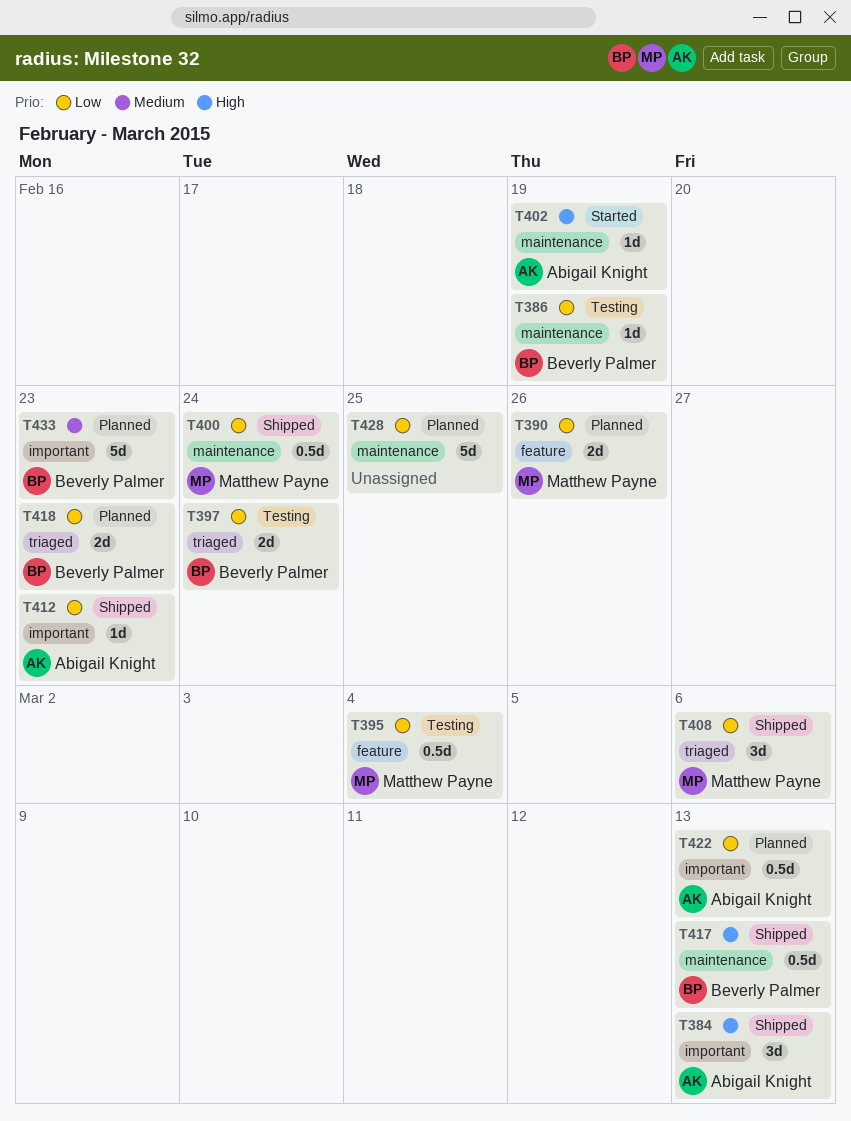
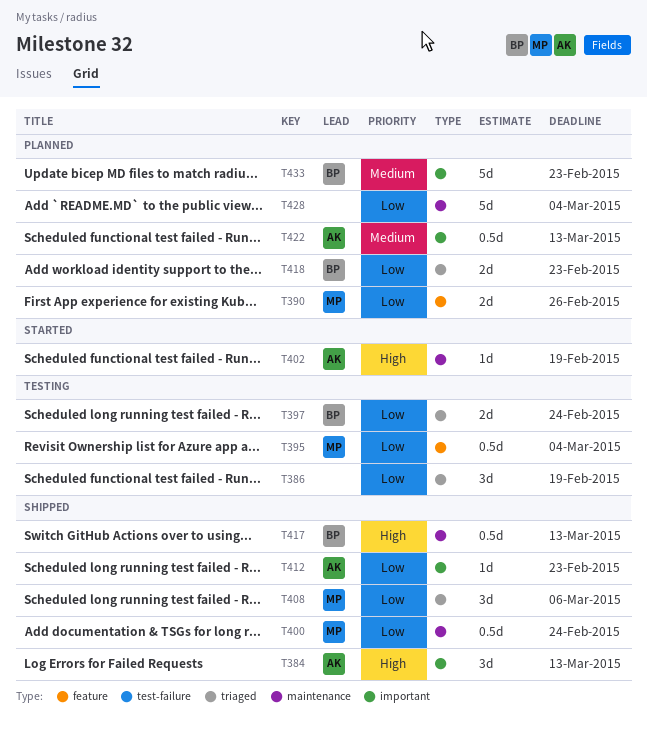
T386, owner: Beverly Palmer -> none
T386, label: maintenance -> triaged
T386, estimate: 1d -> 3d
T422, priority: Low -> Medium
T428, due: Feb 25 -> Mar 4

